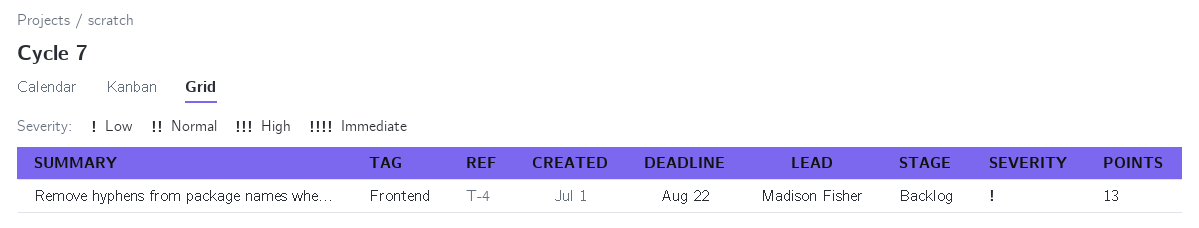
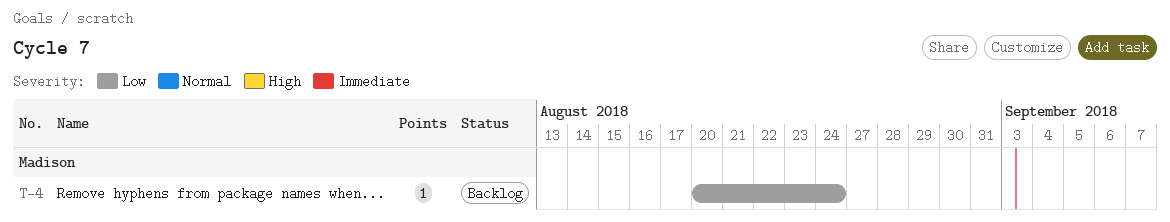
T-4, estimate: 13 -> 1
T-4, due: Aug 22 -> Aug 24

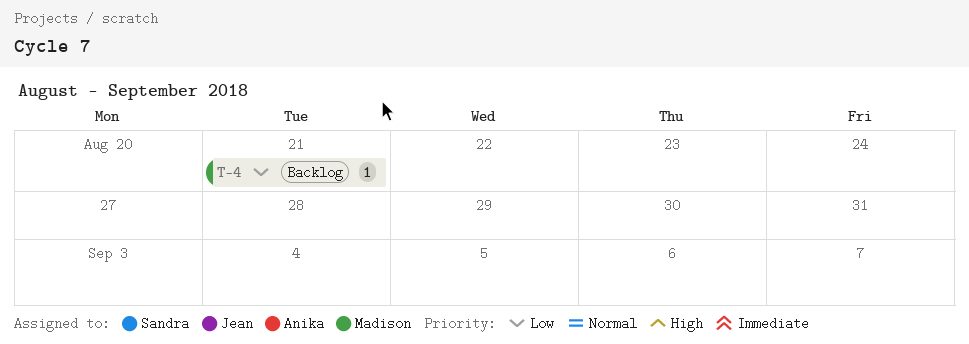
T-4, due: Aug 24 -> Aug 21

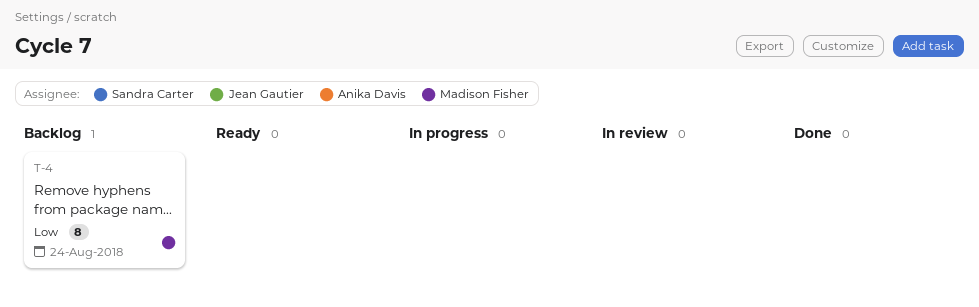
T-4, estimate: 1 -> 8
T-4, due: Aug 21 -> Aug 24

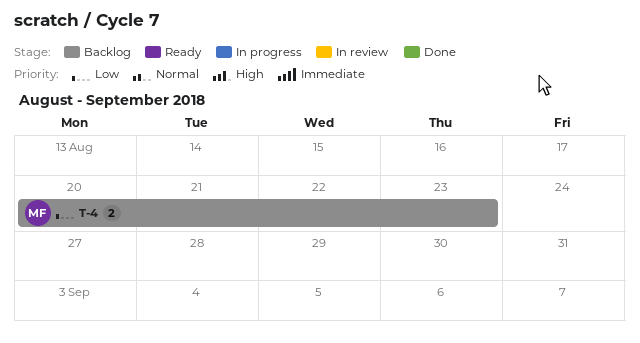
T-4, estimate: 8 -> 2
T-4, due: Aug 24 -> Aug 23

